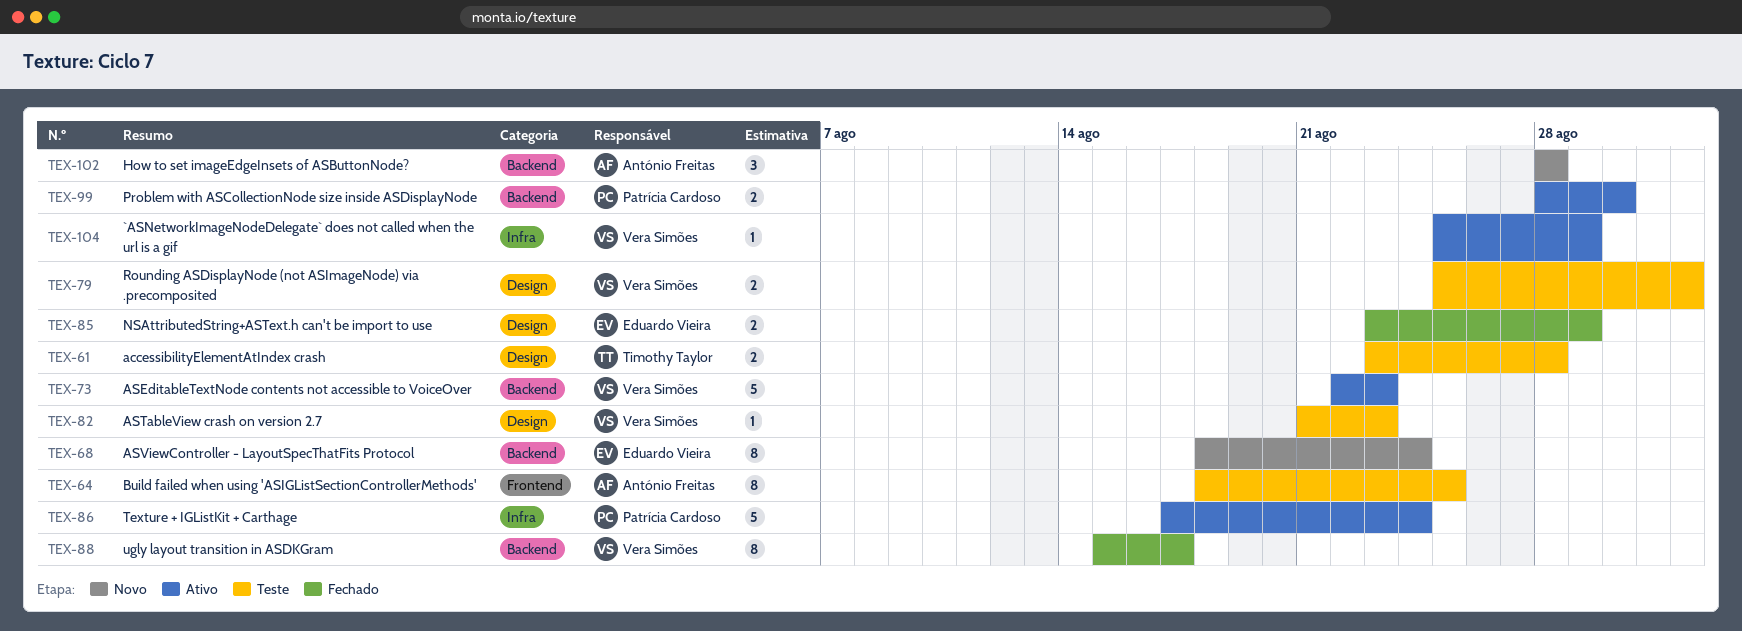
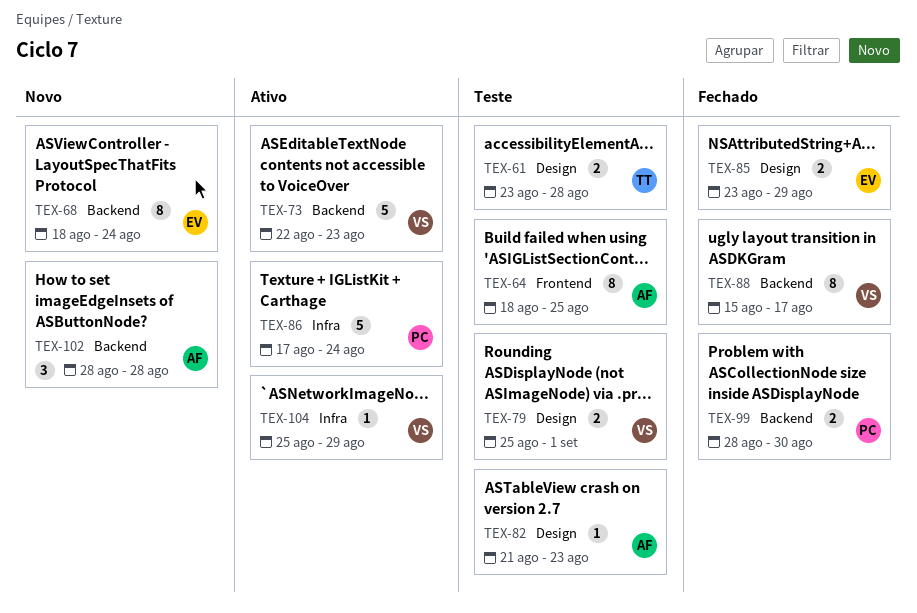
TEX-82, owner: Vera Simões -> António Freitas
TEX-99, status: Ativo -> Fechado

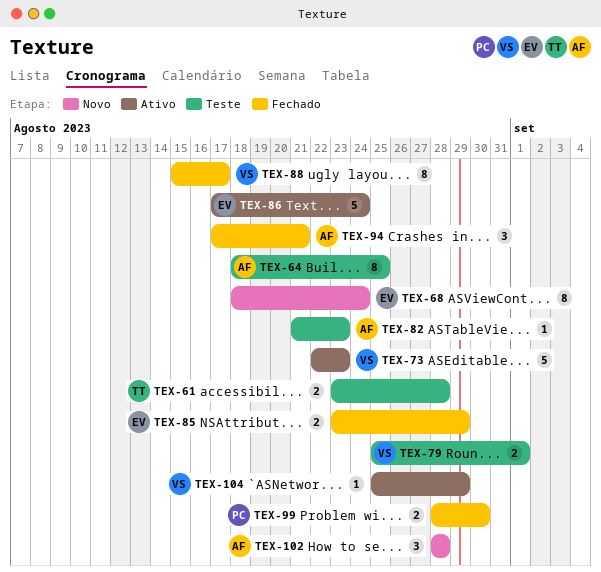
TEX-86, owner: PC -> EV
TEX-94: none -> present

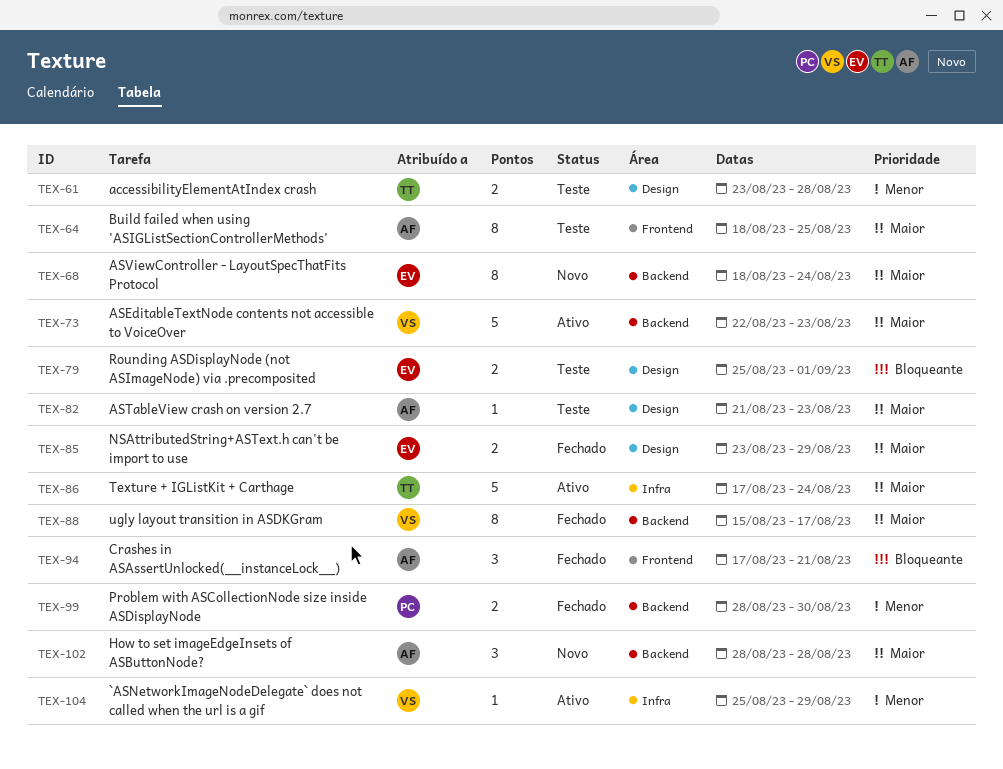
TEX-79, owner: VS -> EV
TEX-86, owner: EV -> TT

